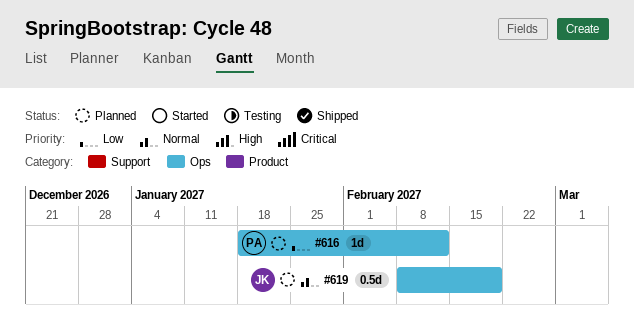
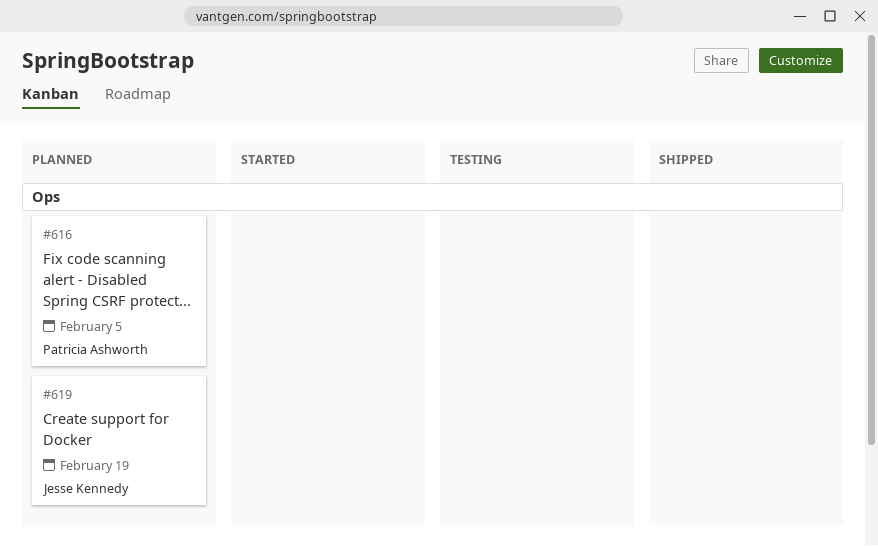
#616, due: Feb 12 -> Feb 5

